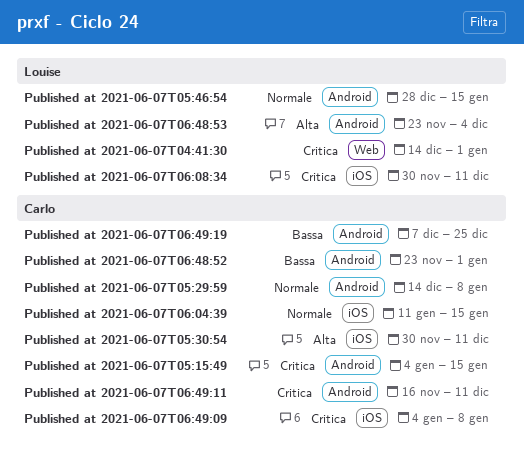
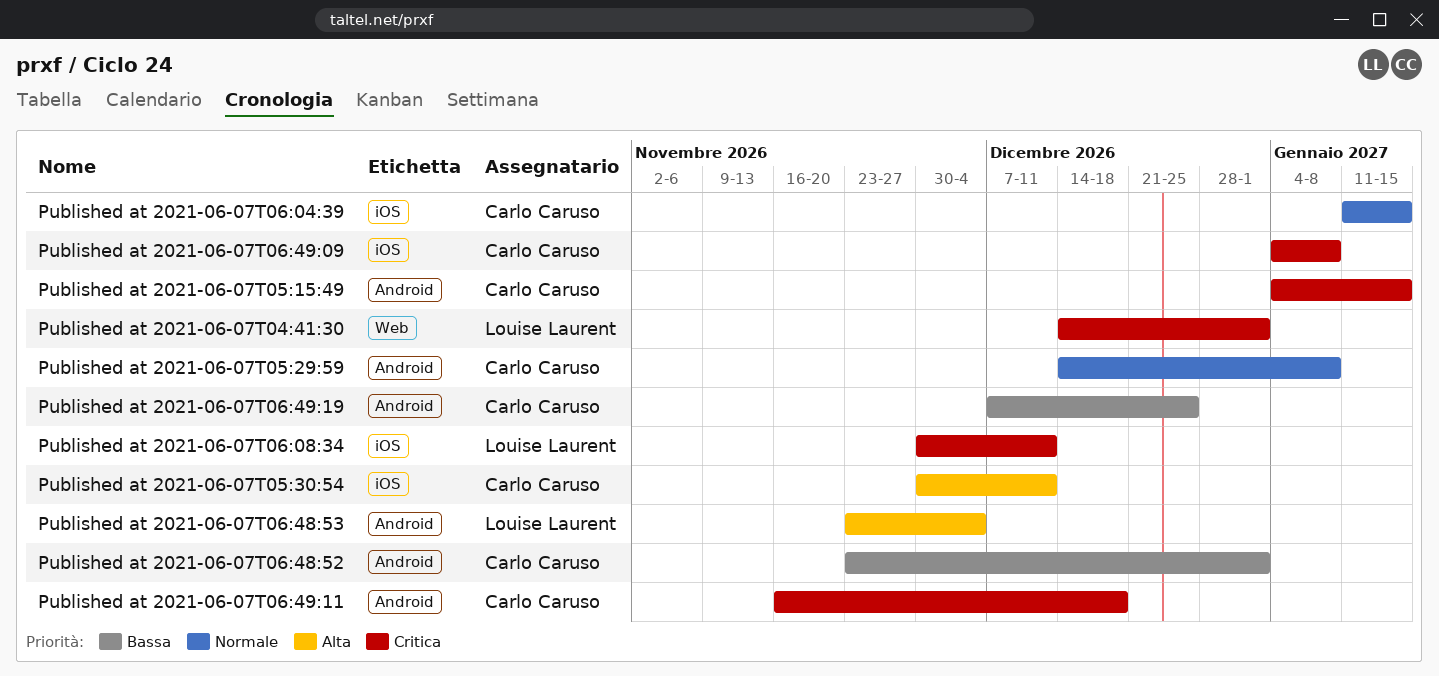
Published at 2021-06-07T05:46:54: present -> none
Published at 2021-06-07T06:49:11, due: Dec 11 -> Dec 18

